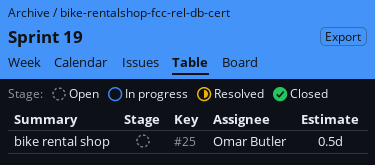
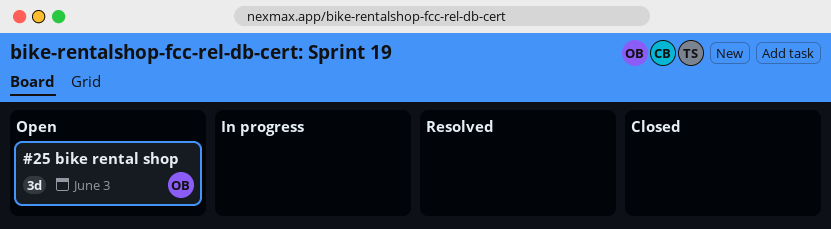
#25, estimate: 0.5d -> 3d

